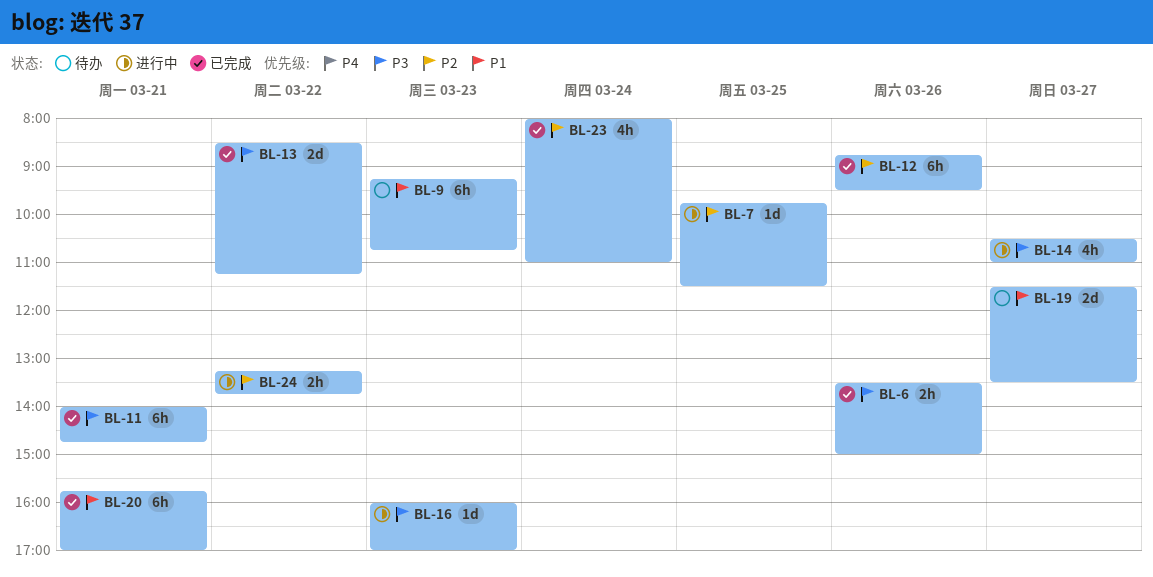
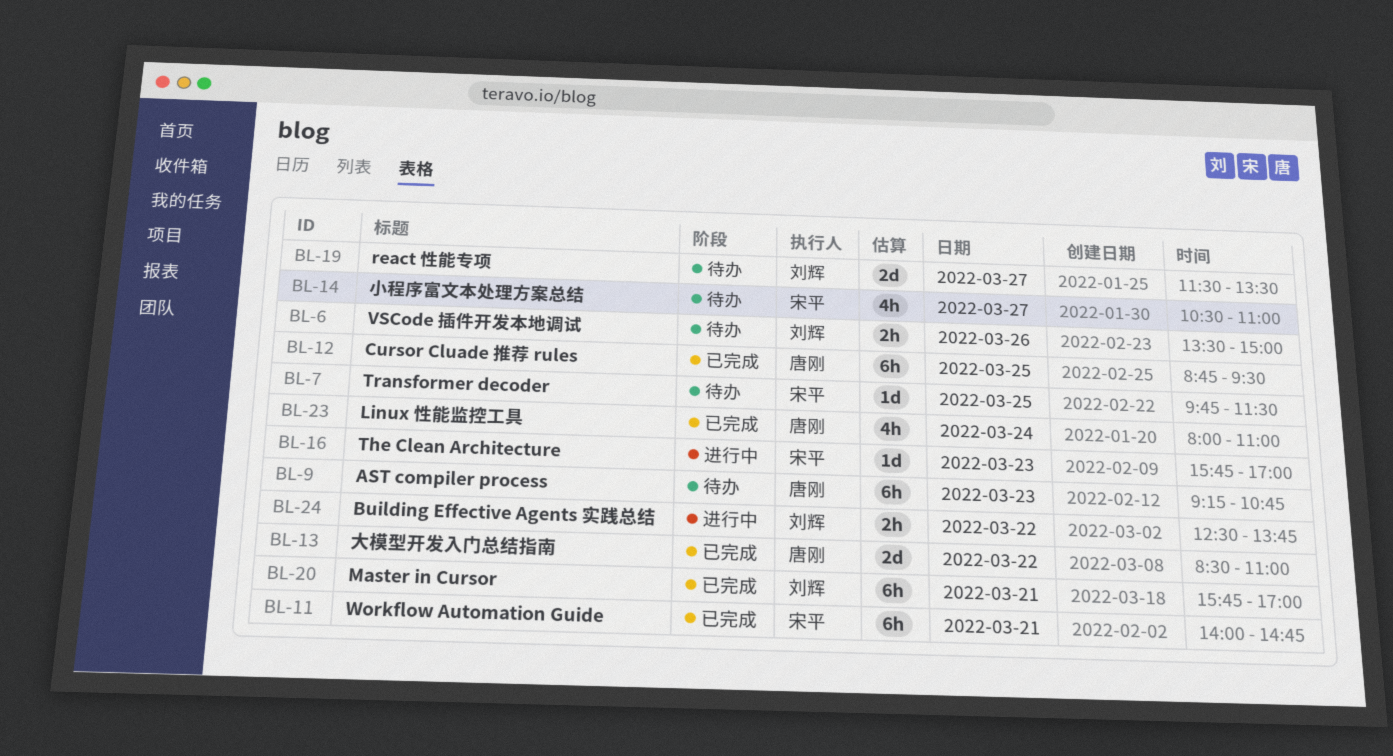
BL-6, status: 已完成 -> 待办
BL-7, status: 进行中 -> 待办
BL-12, day: Mar 26 -> Mar 25
BL-13, ends: 11:15 -> 11:00
BL-14, status: 进行中 -> 待办
BL-16, begins: 16:00 -> 15:45
BL-24, begins: 13:15 -> 12:30

